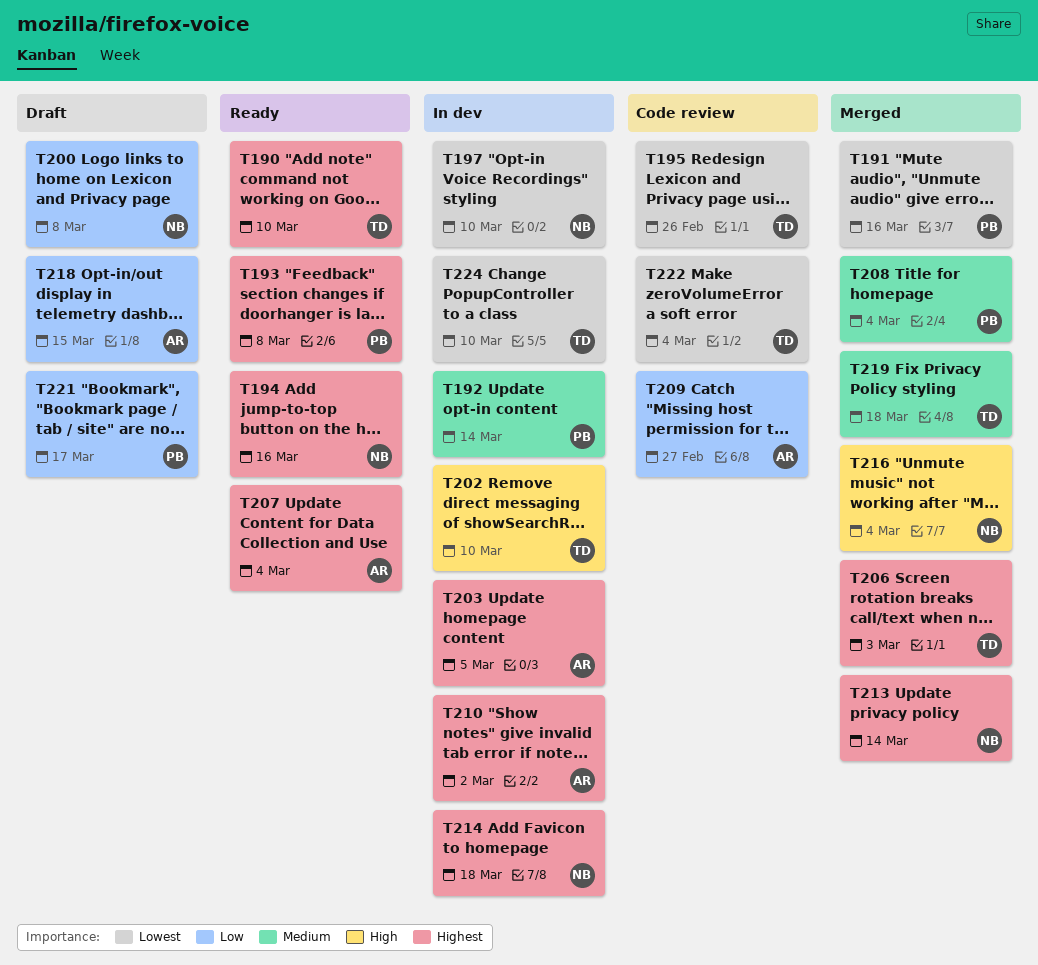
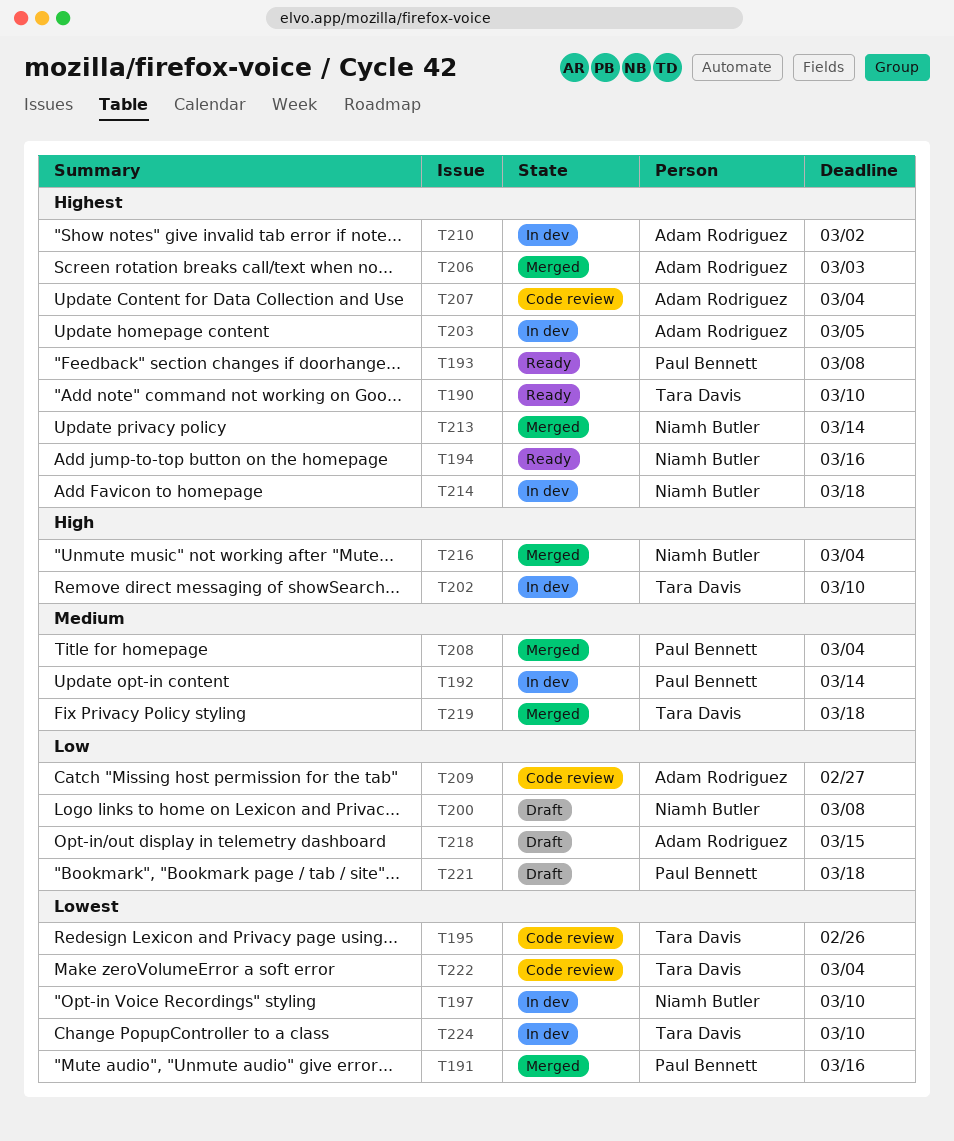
T206, owner: Tara Davis -> Adam Rodriguez
T207, status: Ready -> Code review
T221, due: Mar 17 -> Mar 18

